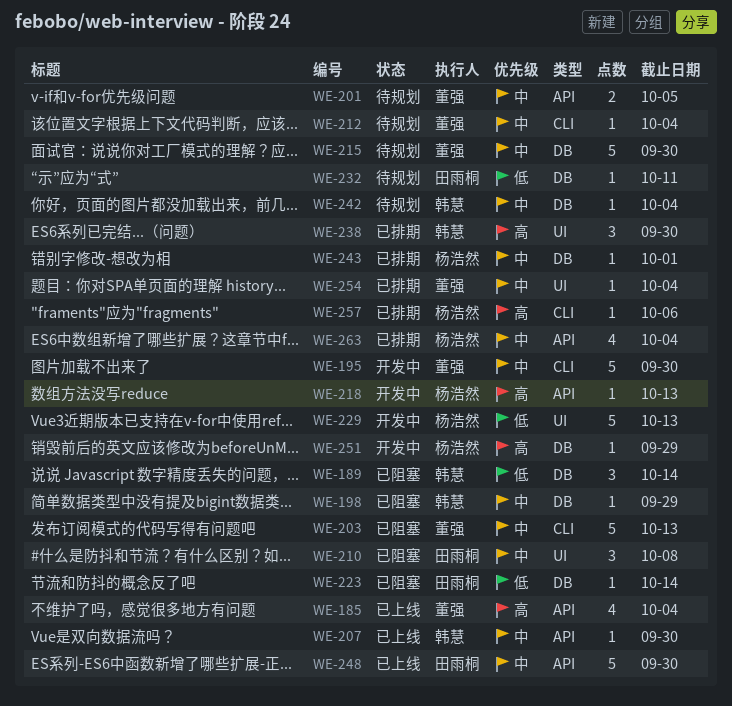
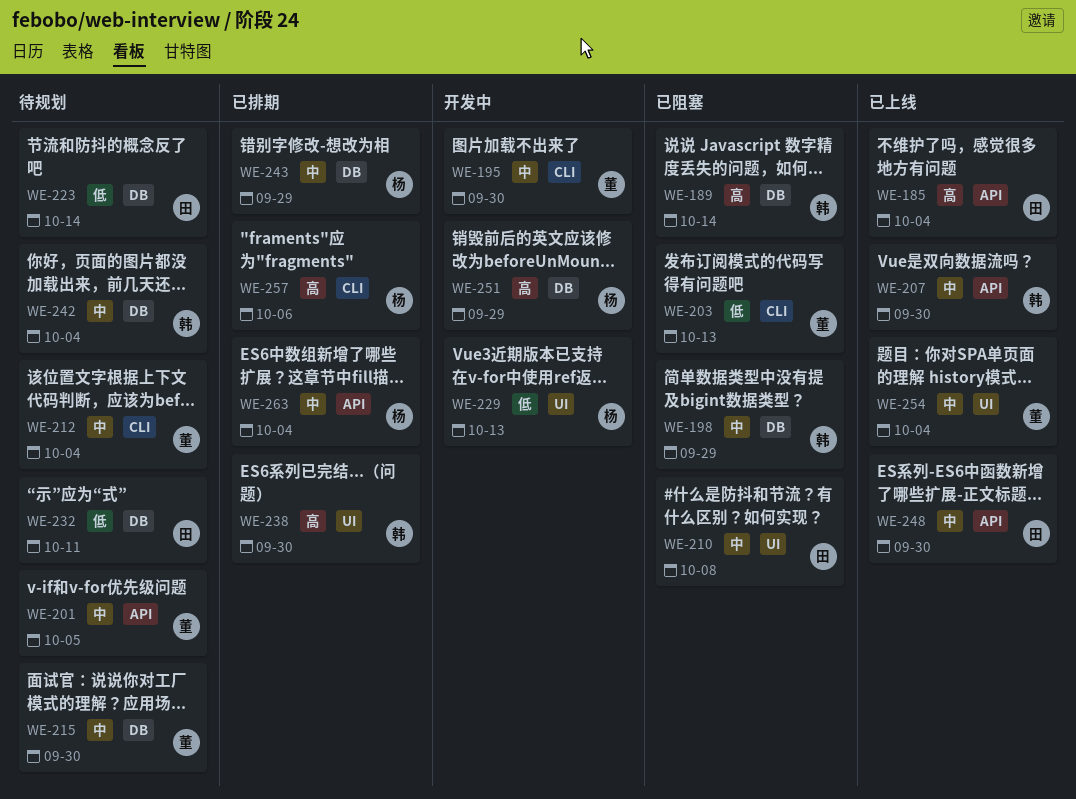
WE-185, owner: 董强 -> 田雨桐
WE-189, priority: 低 -> 高
WE-203, priority: 中 -> 低
WE-218: present -> none
WE-223, status: 已阻塞 -> 待规划
WE-243, due: Oct 1 -> Sep 29
WE-254, status: 已排期 -> 已上线

